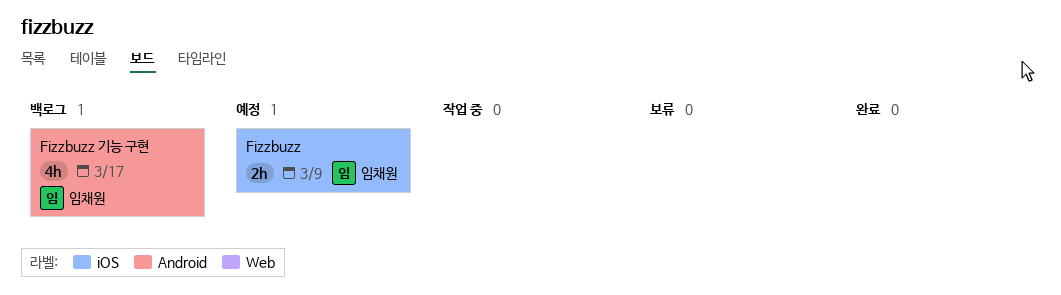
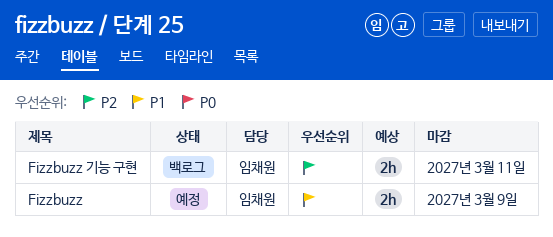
Fizzbuzz 기능 구현, estimate: 4h -> 2h
Fizzbuzz 기능 구현, due: Mar 17 -> Mar 11

